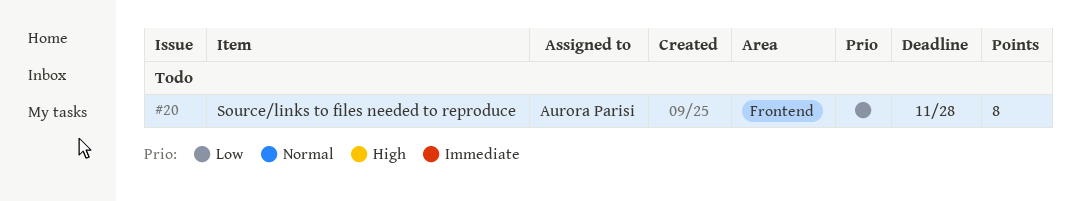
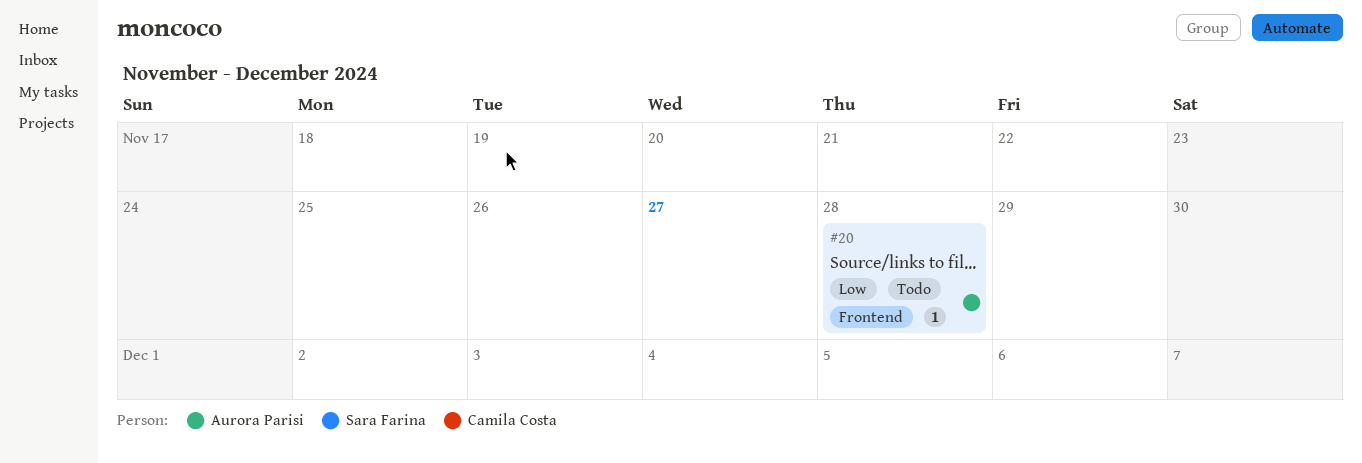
#20, estimate: 8 -> 1

